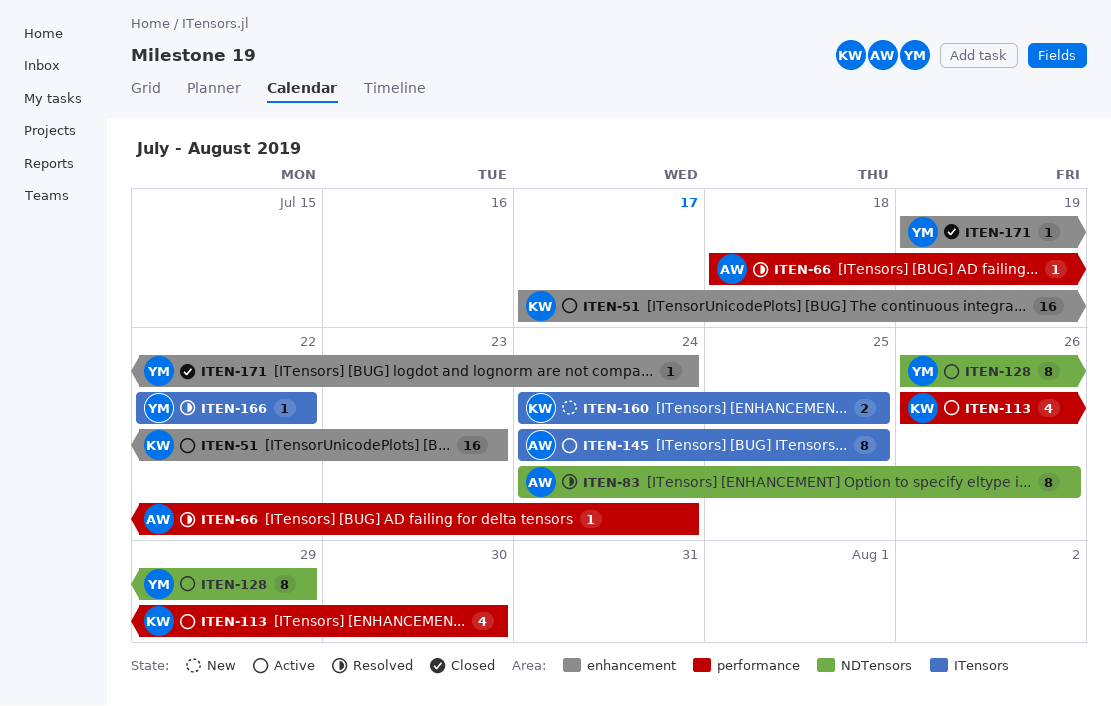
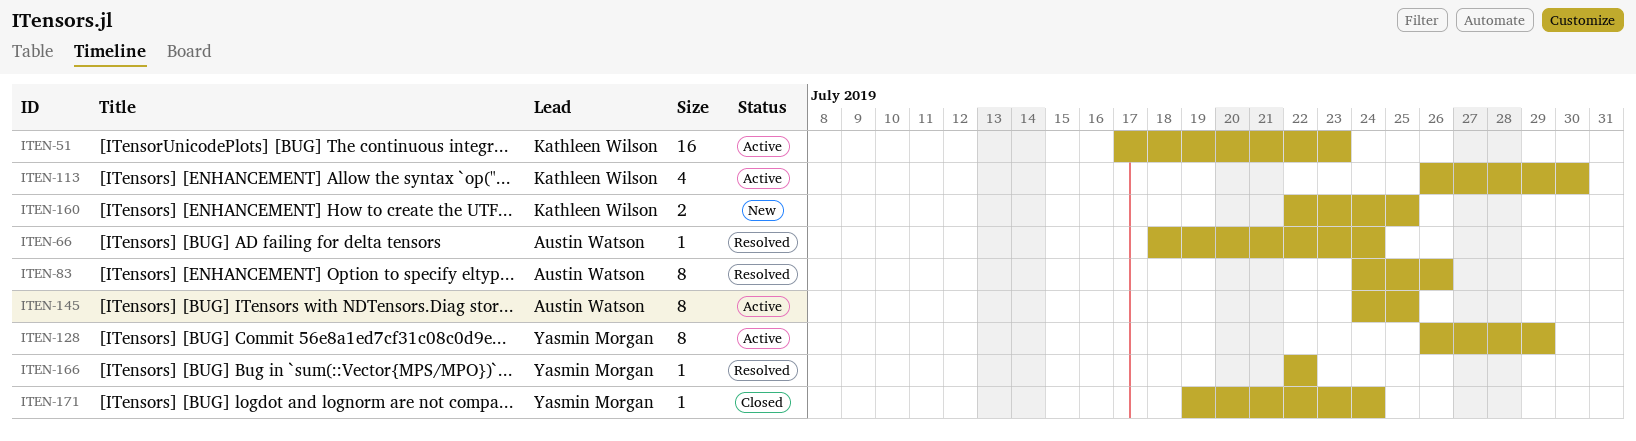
ITEN-160, start: Jul 24 -> Jul 22

